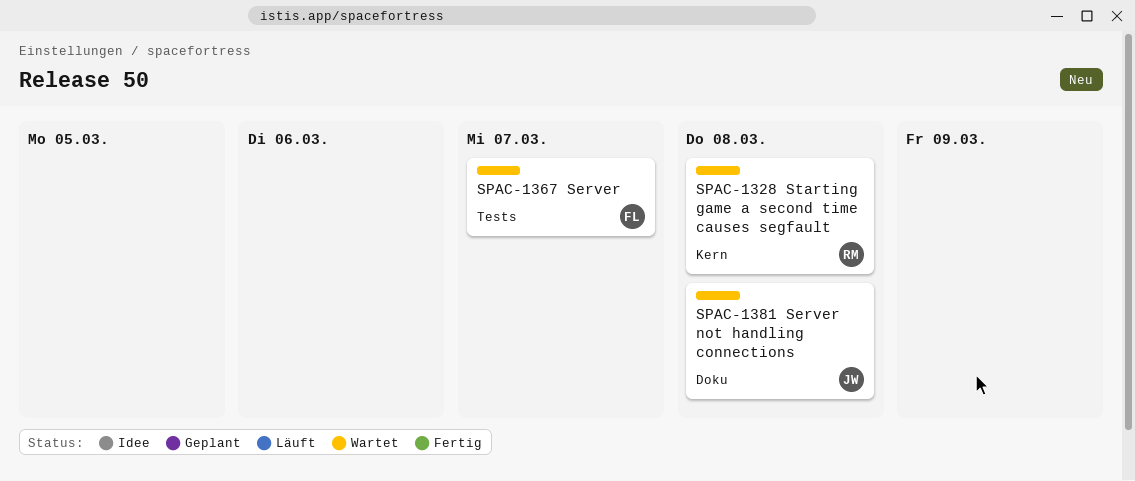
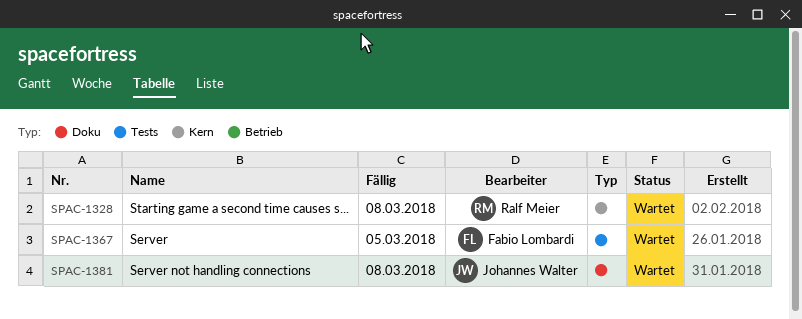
SPAC-1367, due: Mar 7 -> Mar 5

